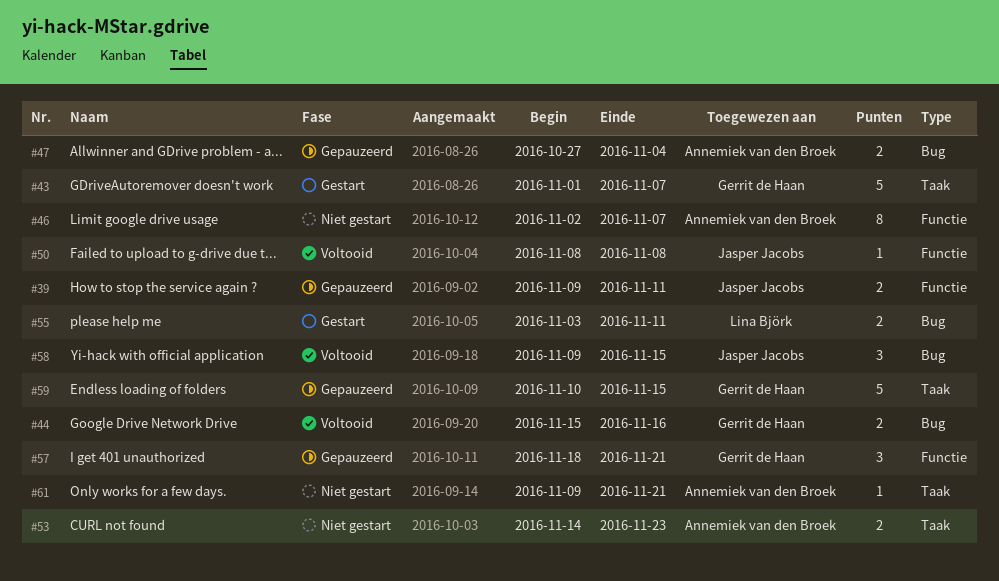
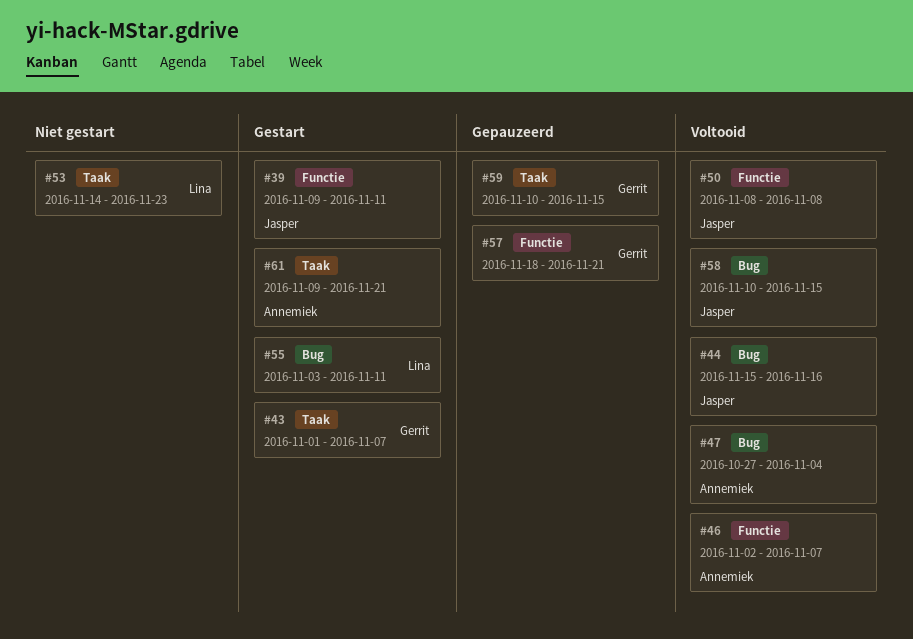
#39, status: Gepauzeerd -> Gestart
#44, owner: Gerrit de Haan -> Jasper Jacobs
#46, status: Niet gestart -> Voltooid
#47, status: Gepauzeerd -> Voltooid
#53, owner: Annemiek van den Broek -> Lina Björk
#58, start: Nov 9 -> Nov 10
#61, status: Niet gestart -> Gestart

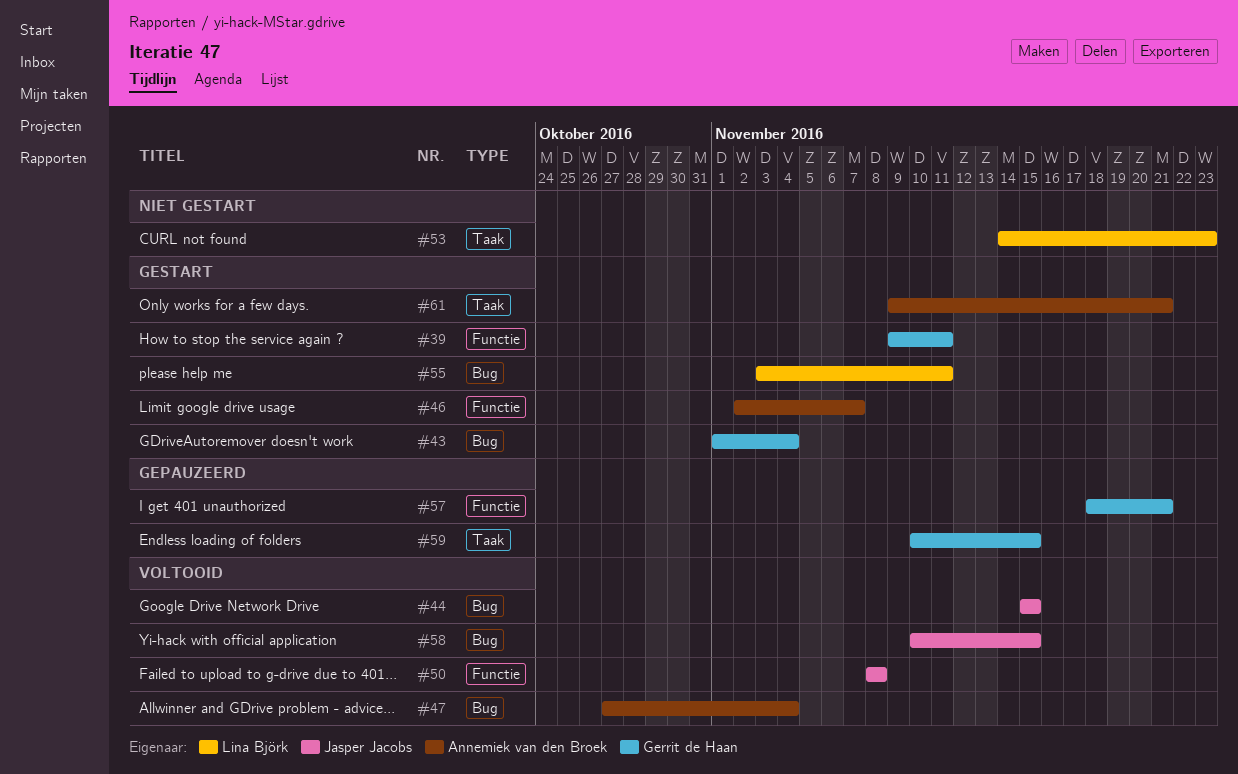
#39, owner: Jasper Jacobs -> Gerrit de Haan
#43, label: Taak -> Bug
#43, due: Nov 7 -> Nov 4
#44, due: Nov 16 -> Nov 15
#46, status: Voltooid -> Gestart

